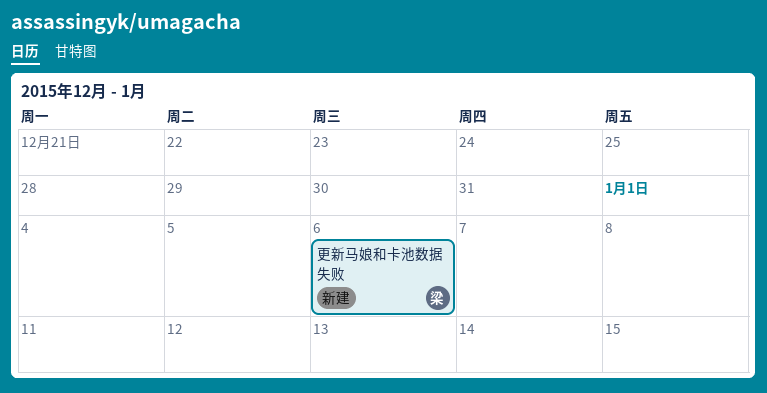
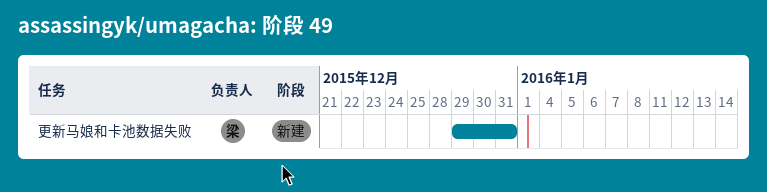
更新马娘和卡池数据失败, due: Jan 6 -> Dec 31

